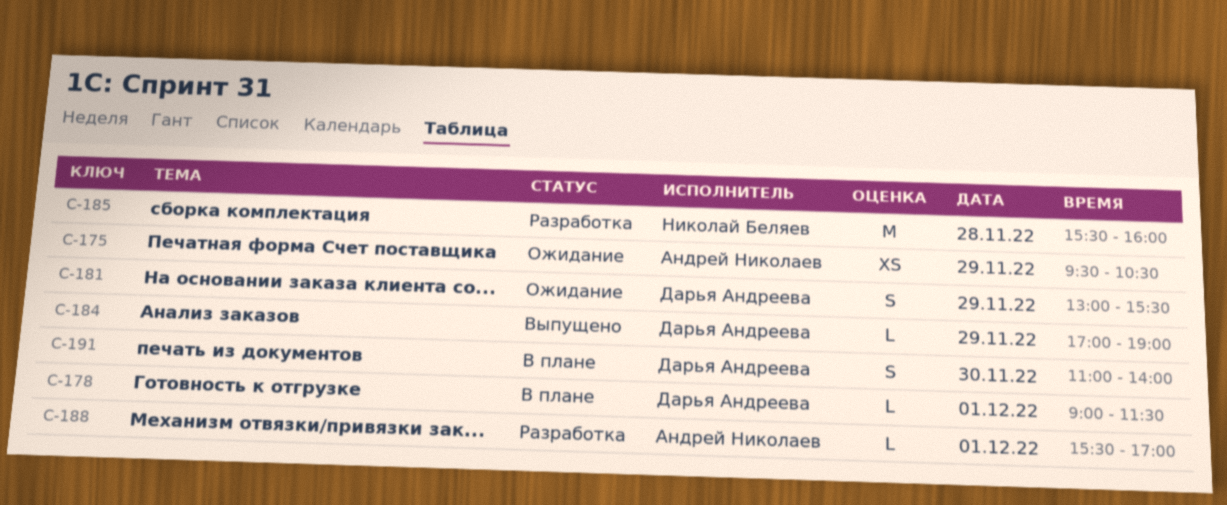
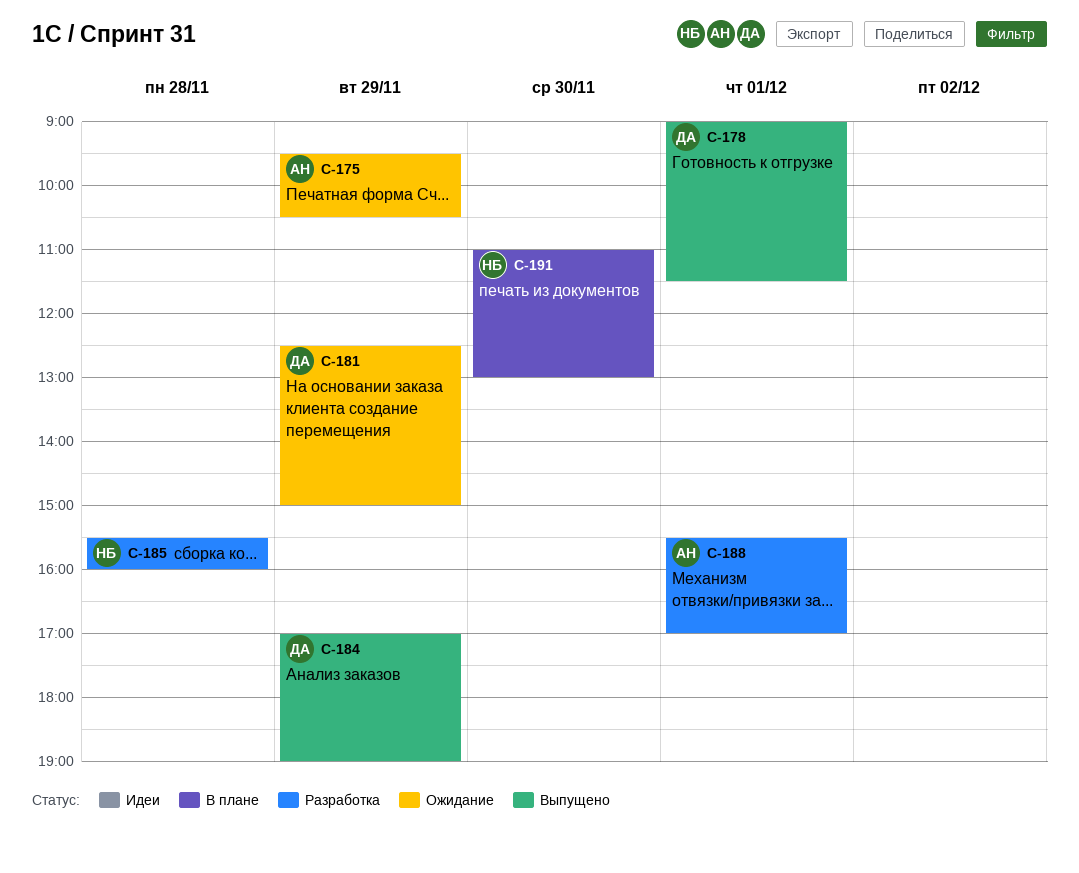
C-178, status: В плане -> Выпущено
C-181, begins: 13:00 -> 12:30
C-181, ends: 15:30 -> 15:00
C-191, owner: Дарья Андреева -> Николай Беляев
C-191, ends: 14:00 -> 13:00

